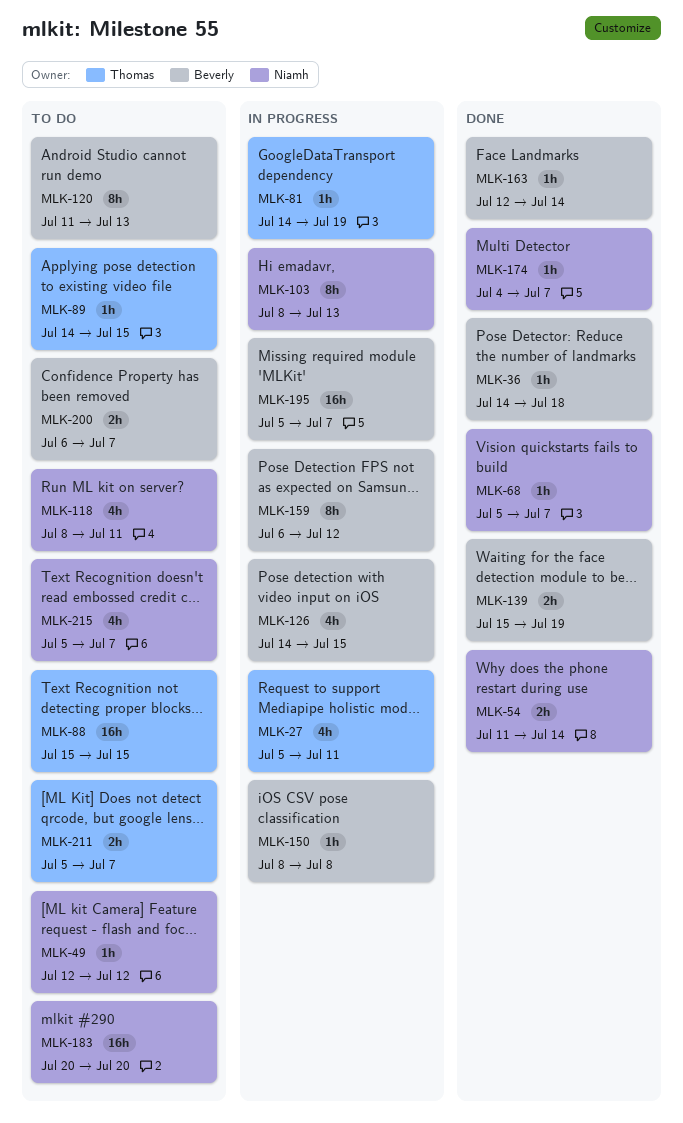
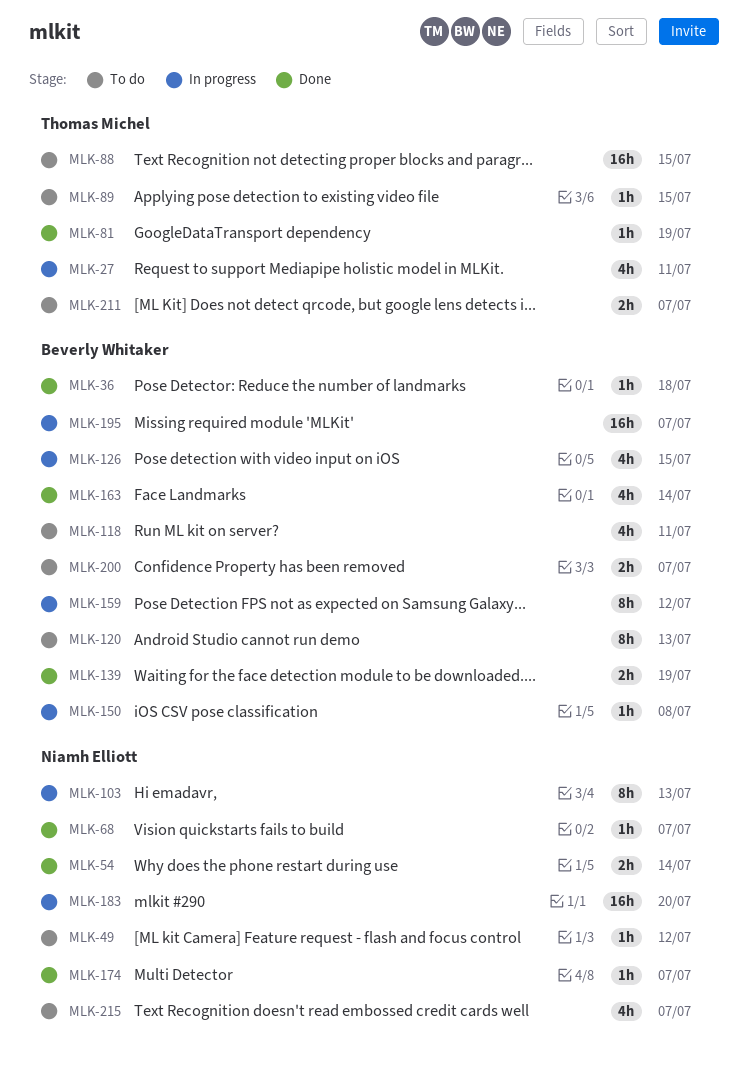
MLK-81, status: In progress -> Done
MLK-118, owner: Niamh Elliott -> Beverly Whitaker
MLK-163, estimate: 1h -> 4h
MLK-183, status: To do -> In progress

